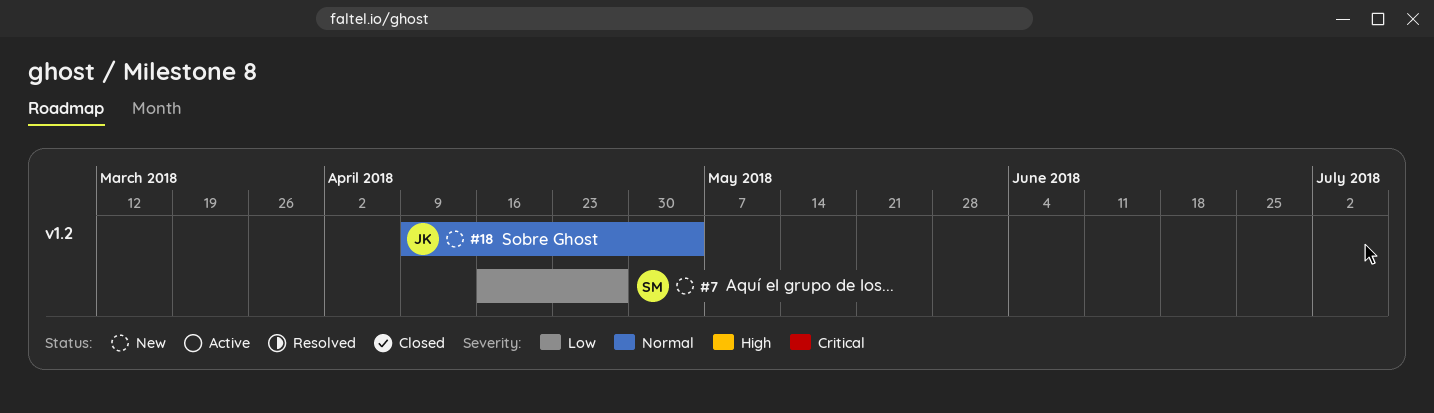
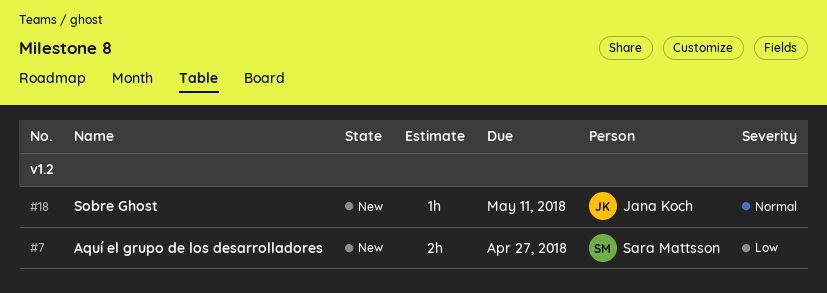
#18, due: May 4 -> May 11

